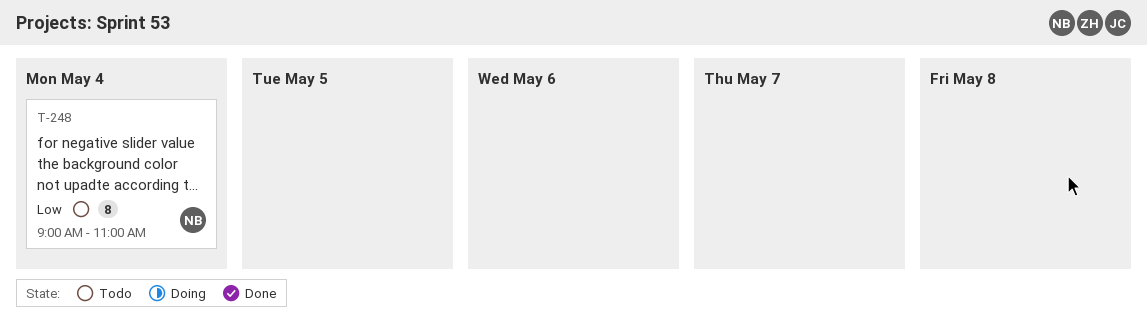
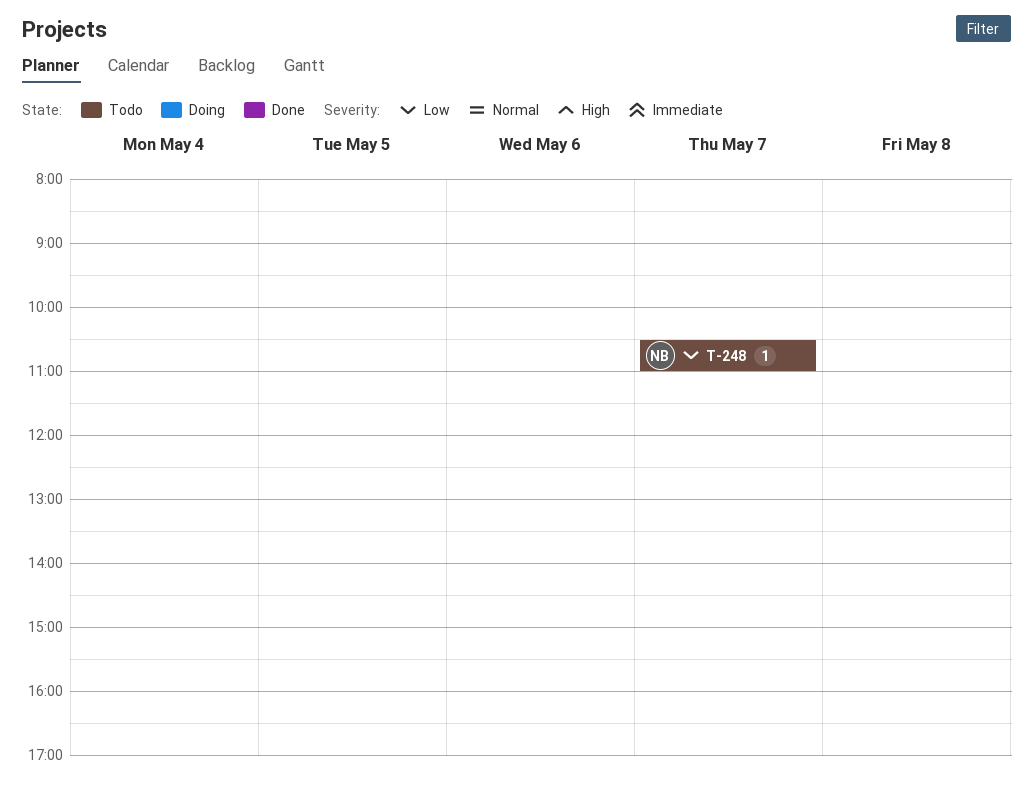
T-248, estimate: 8 -> 1
T-248, day: May 4 -> May 7
T-248, begins: 09:00 -> 10:30

